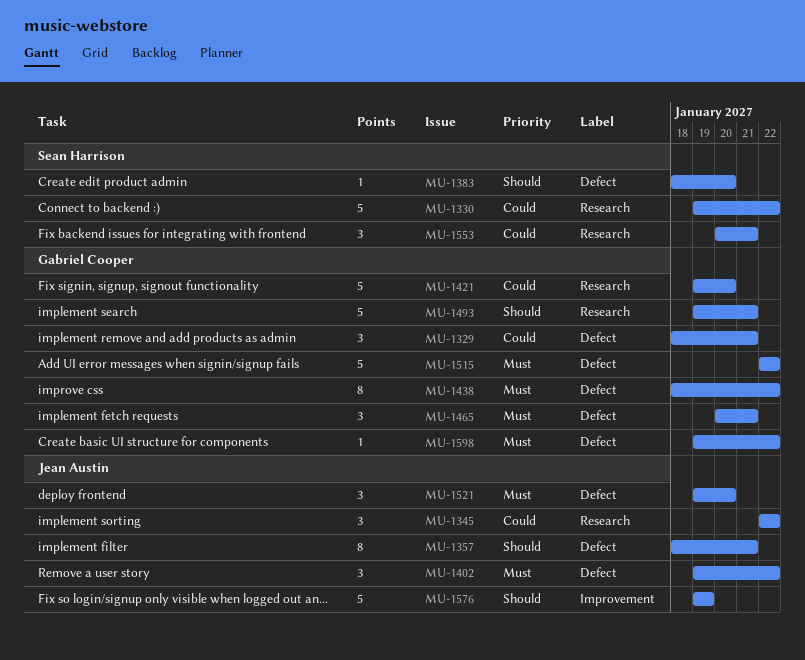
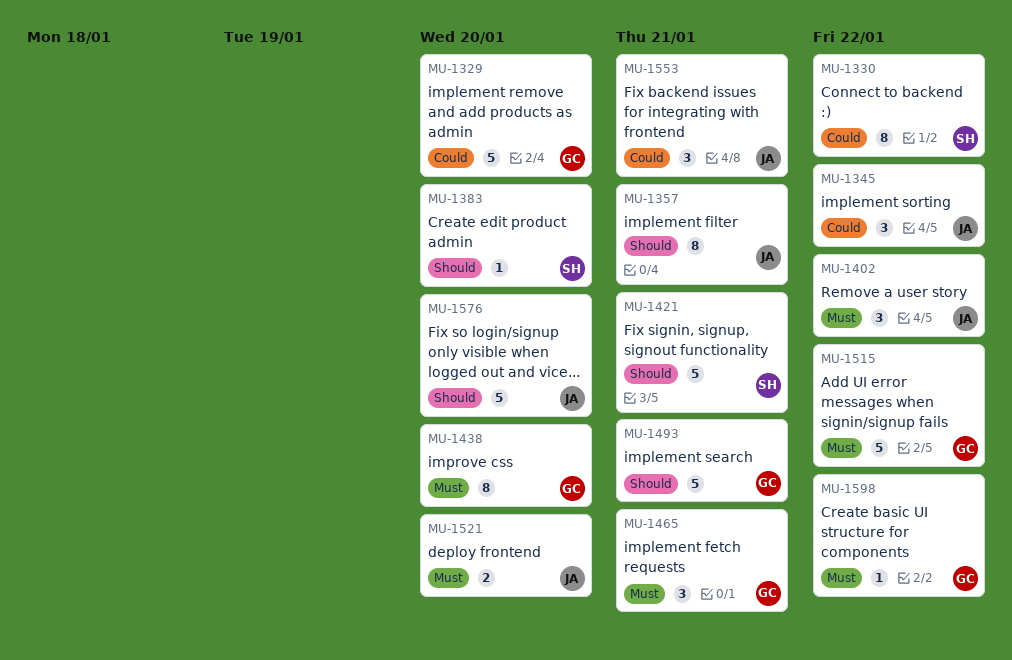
MU-1329, estimate: 3 -> 5
MU-1329, due: Jan 21 -> Jan 20
MU-1330, estimate: 5 -> 8
MU-1421, owner: Gabriel Cooper -> Sean Harrison
MU-1421, priority: Could -> Should
MU-1421, due: Jan 20 -> Jan 21
MU-1438, due: Jan 22 -> Jan 20
MU-1521, estimate: 3 -> 2
MU-1553, owner: Sean Harrison -> Jean Austin
MU-1576, due: Jan 19 -> Jan 20

